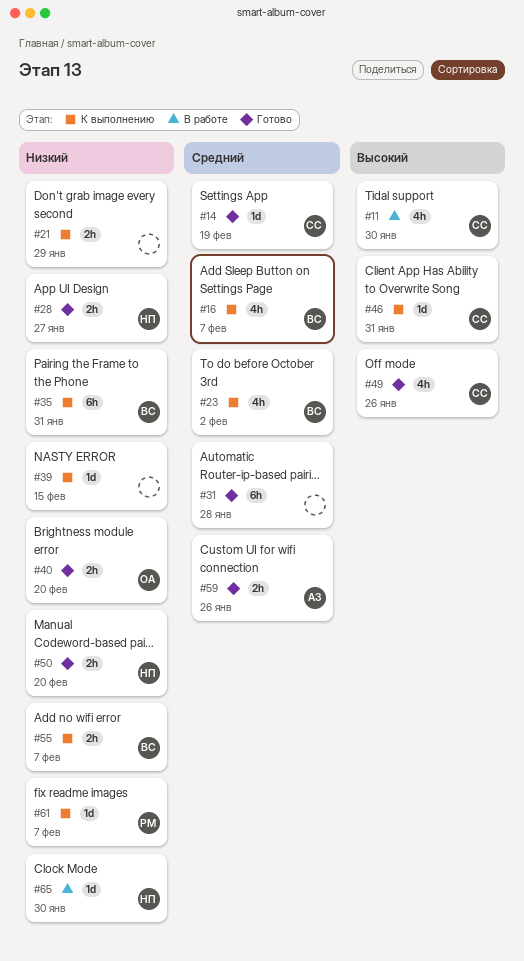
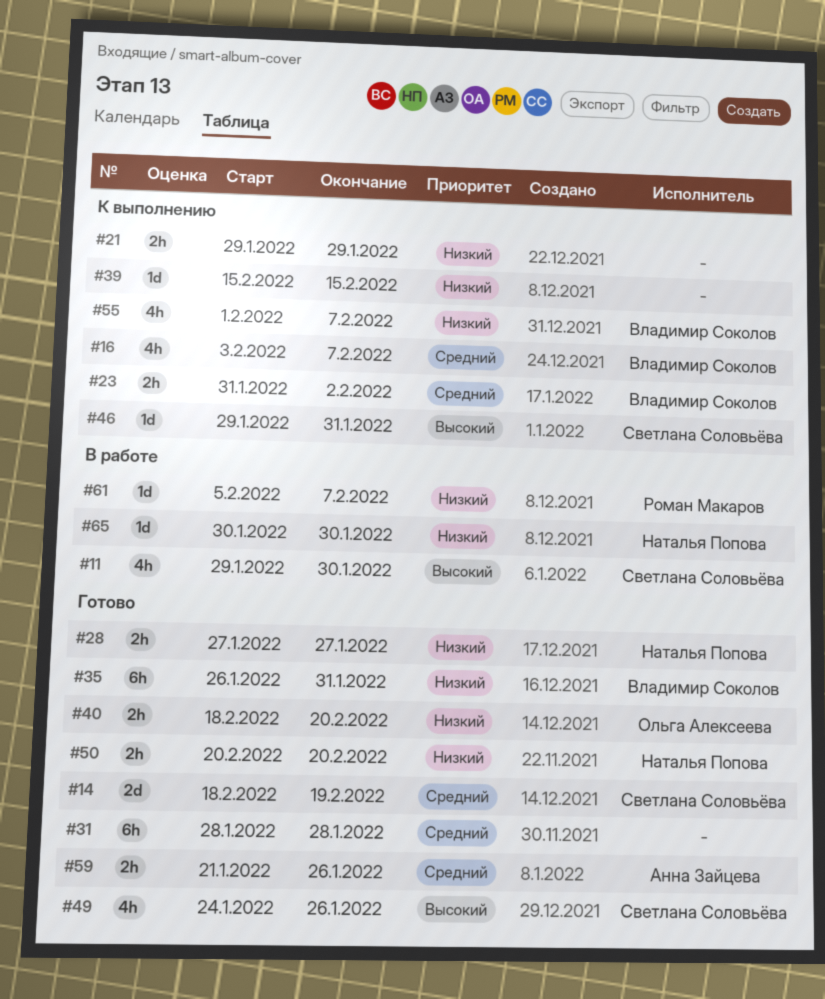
#14, estimate: 1d -> 2d
#23, estimate: 4h -> 2h
#35, status: К выполнению -> Готово
#55, estimate: 2h -> 4h
#61, status: К выполнению -> В работе

